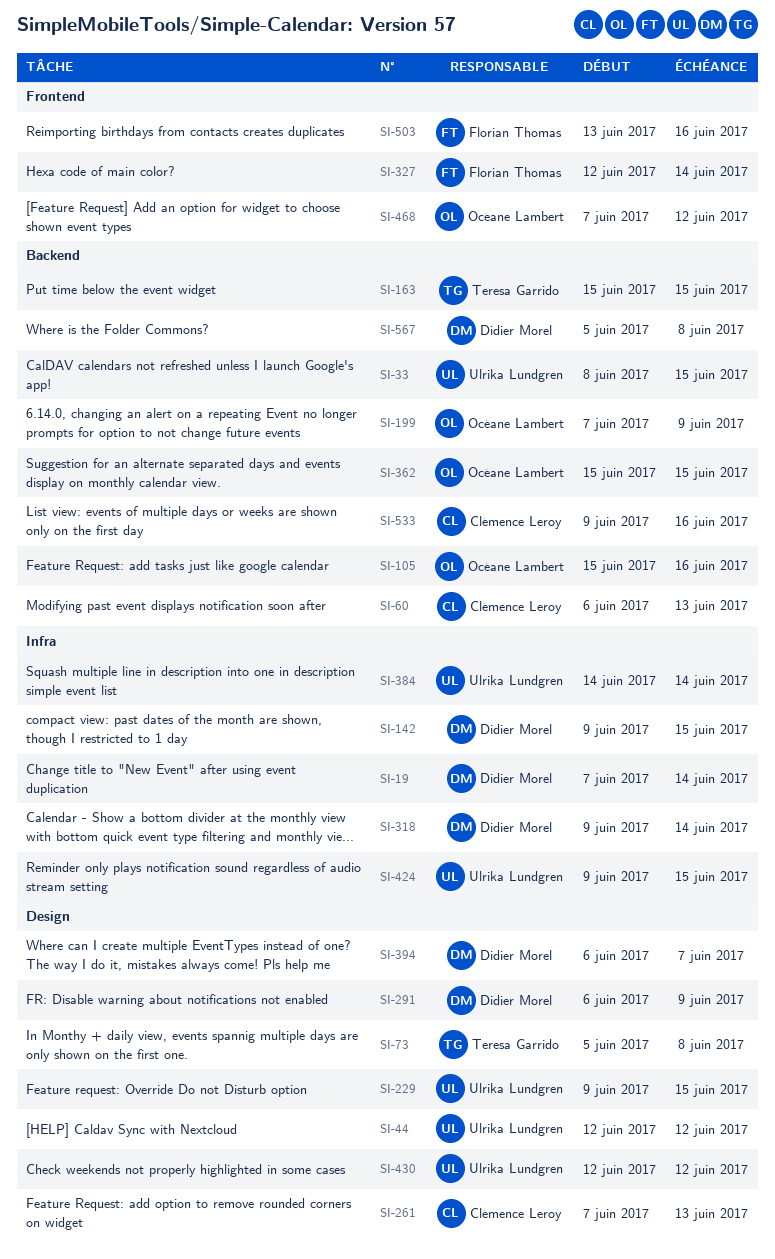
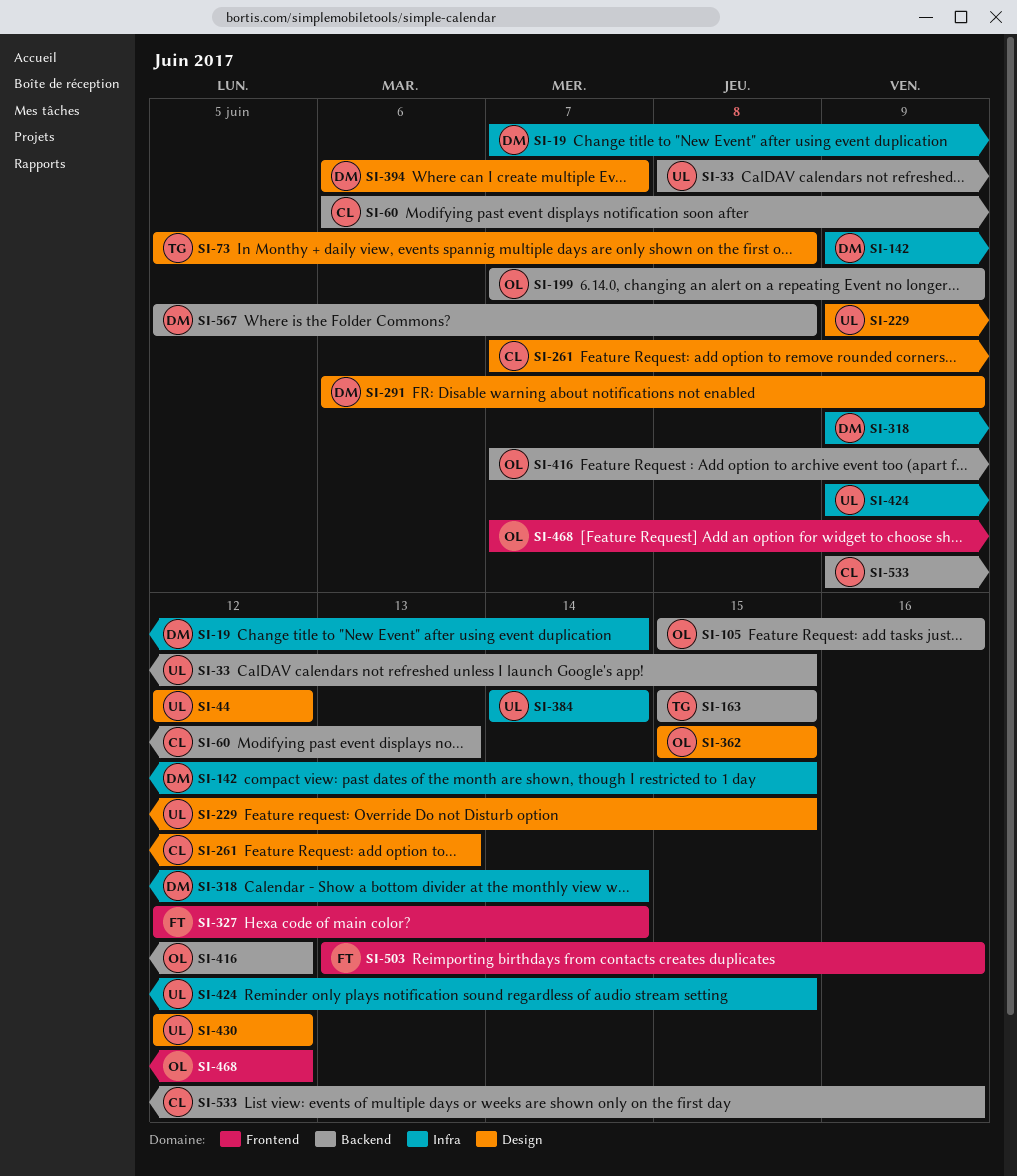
SI-362, label: Backend -> Design
SI-416: none -> present

